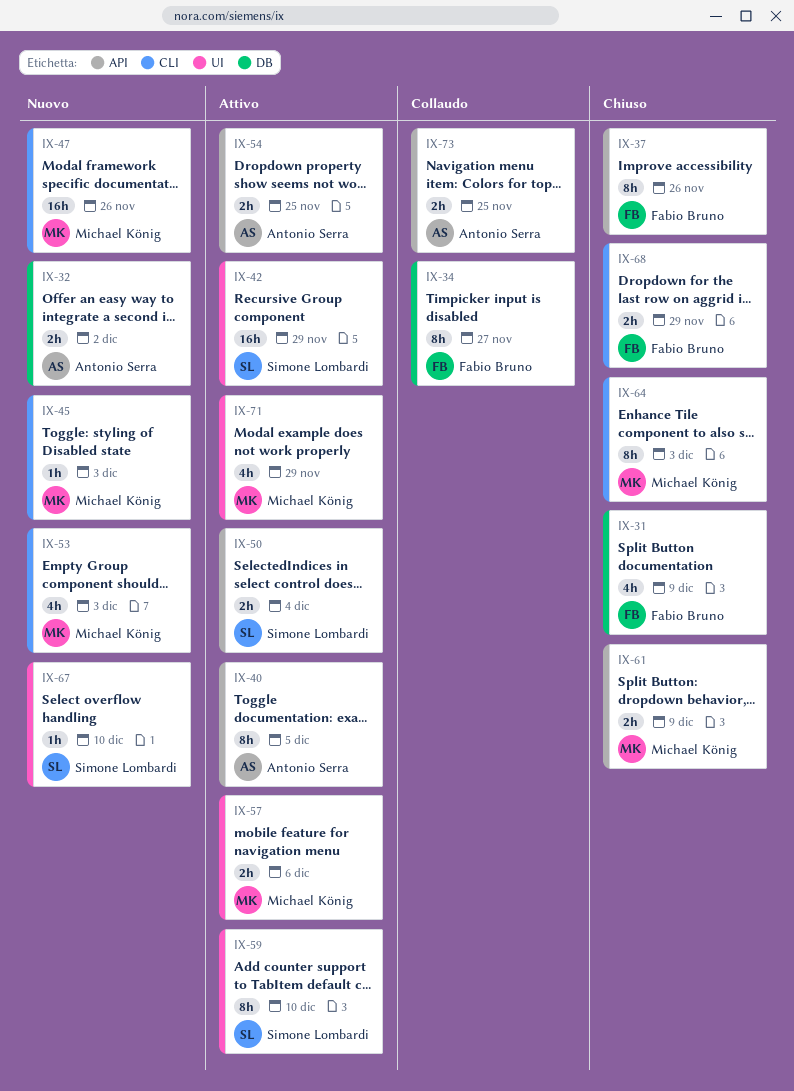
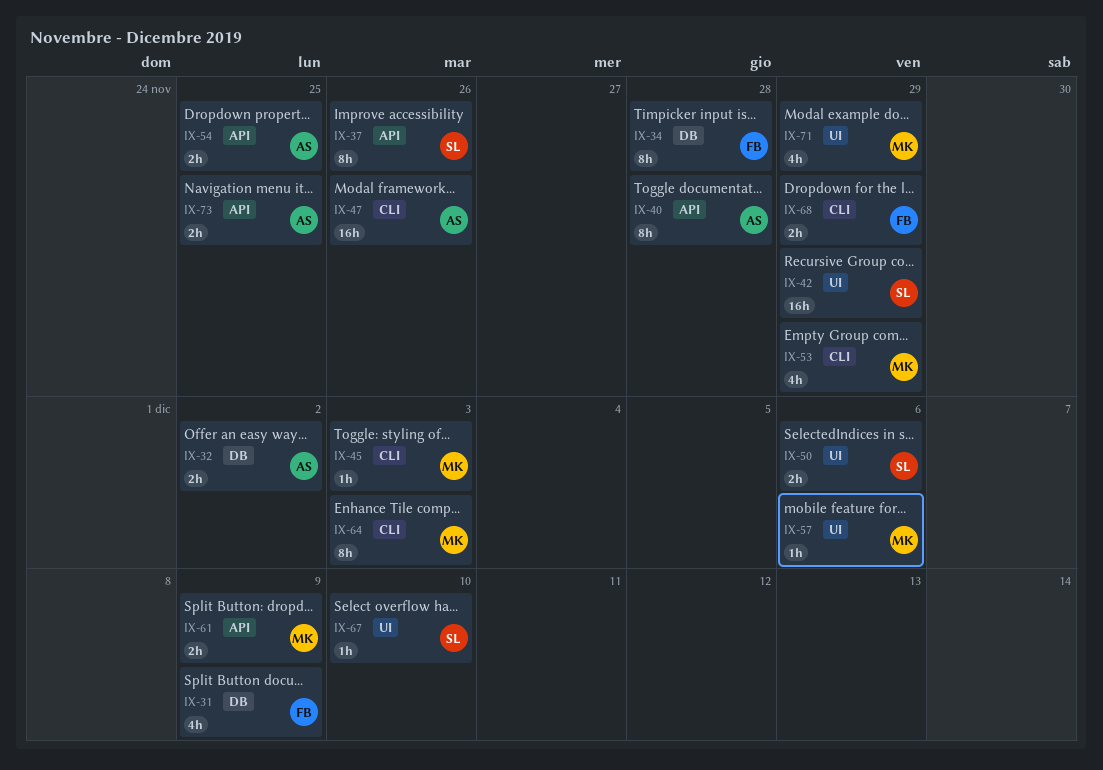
IX-34, due: Nov 27 -> Nov 28
IX-37, owner: Fabio Bruno -> Simone Lombardi
IX-40, due: Dec 5 -> Nov 28
IX-47, owner: Michael König -> Antonio Serra
IX-50, label: API -> UI
IX-50, due: Dec 4 -> Dec 6
IX-53, due: Dec 3 -> Nov 29
IX-57, estimate: 2h -> 1h
IX-59: present -> none

